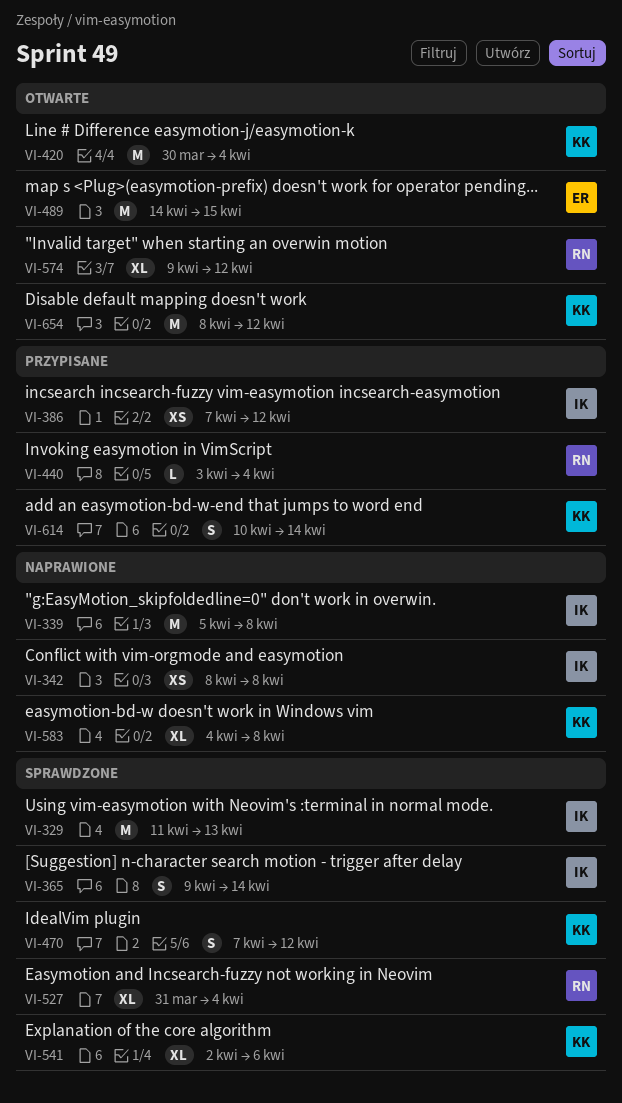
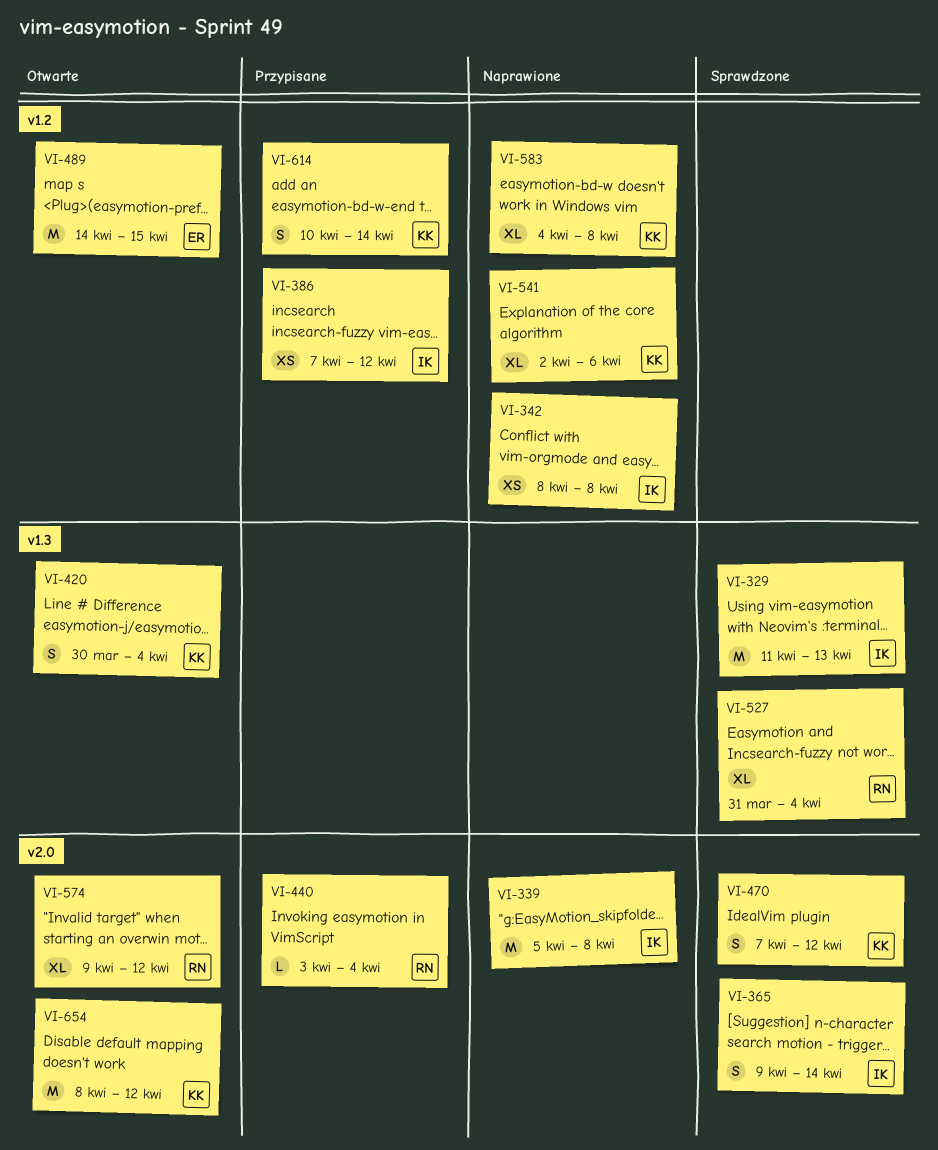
VI-420, estimate: M -> S
VI-541, status: Sprawdzone -> Naprawione

